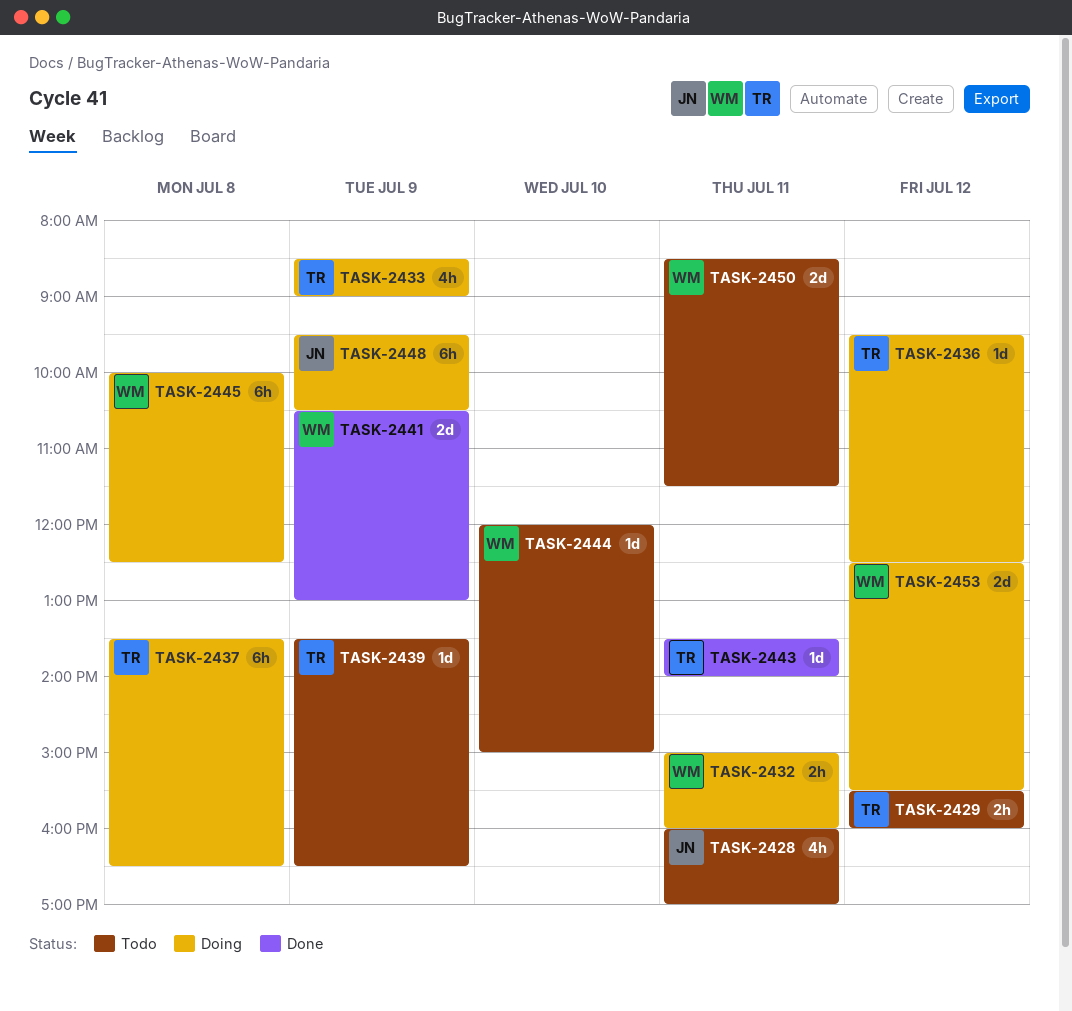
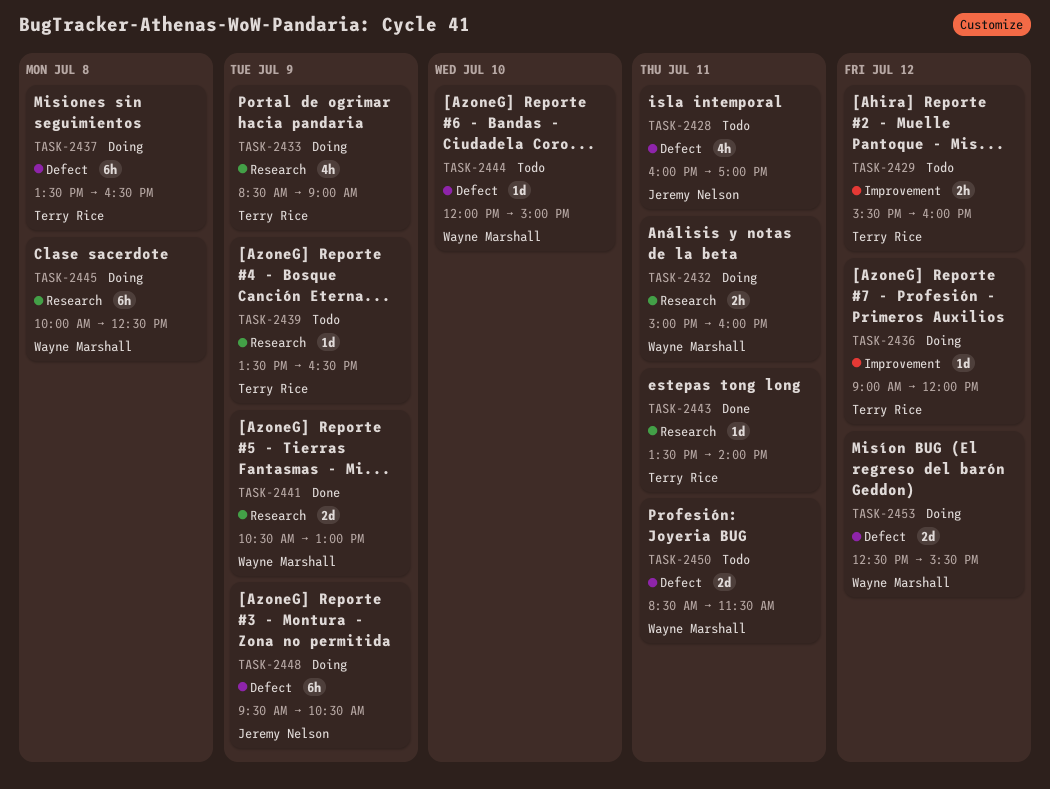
TASK-2436, begins: 09:30 -> 09:00
TASK-2436, ends: 12:30 -> 12:00

